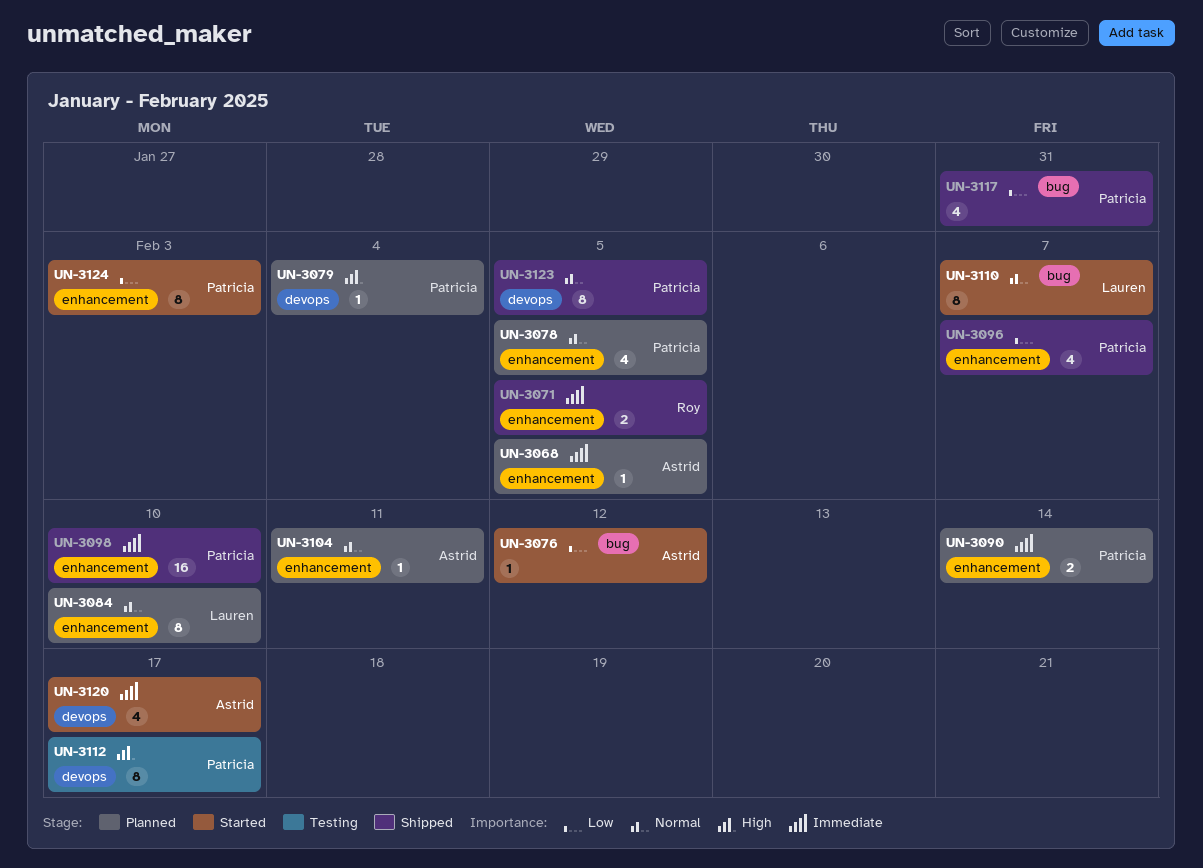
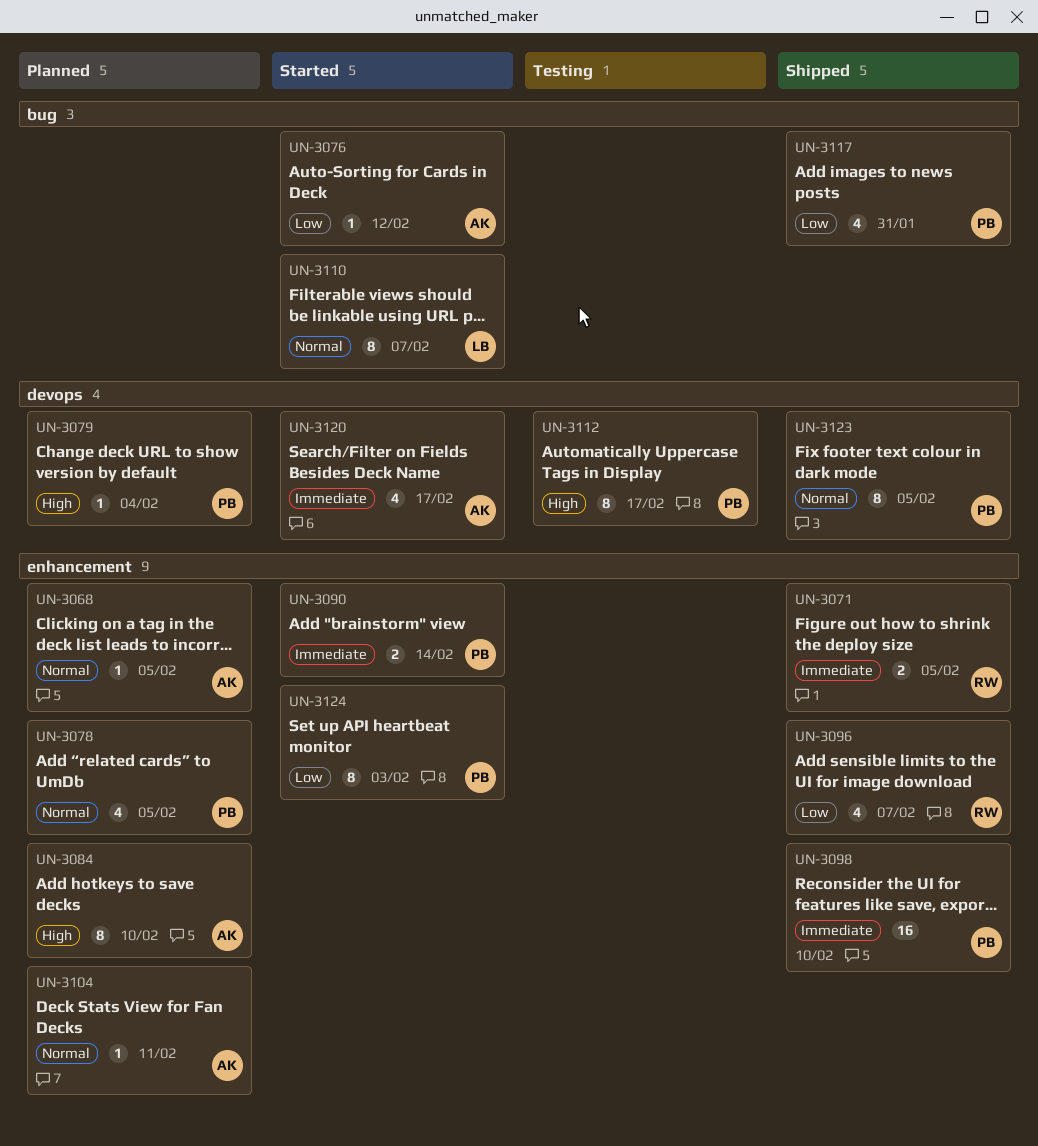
UN-3068, priority: Immediate -> Normal
UN-3084, owner: Lauren -> Astrid
UN-3084, priority: Normal -> High
UN-3090, status: Planned -> Started
UN-3096, owner: Patricia -> Roy

